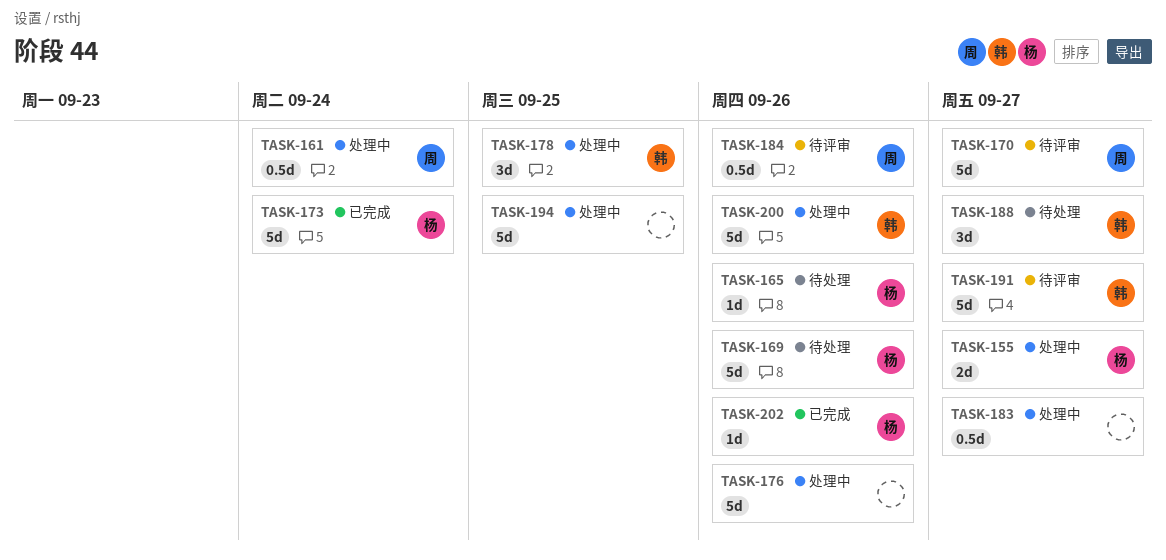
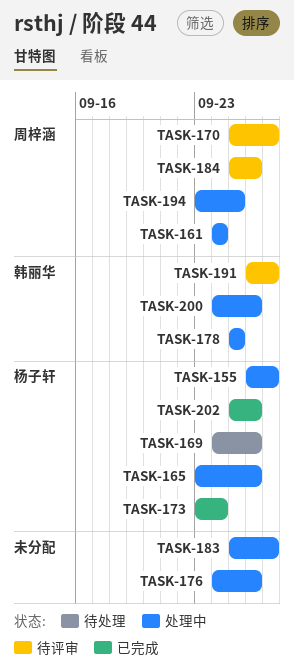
TASK-165, status: 待处理 -> 处理中
TASK-188: present -> none
TASK-194, owner: none -> 周梓涵

